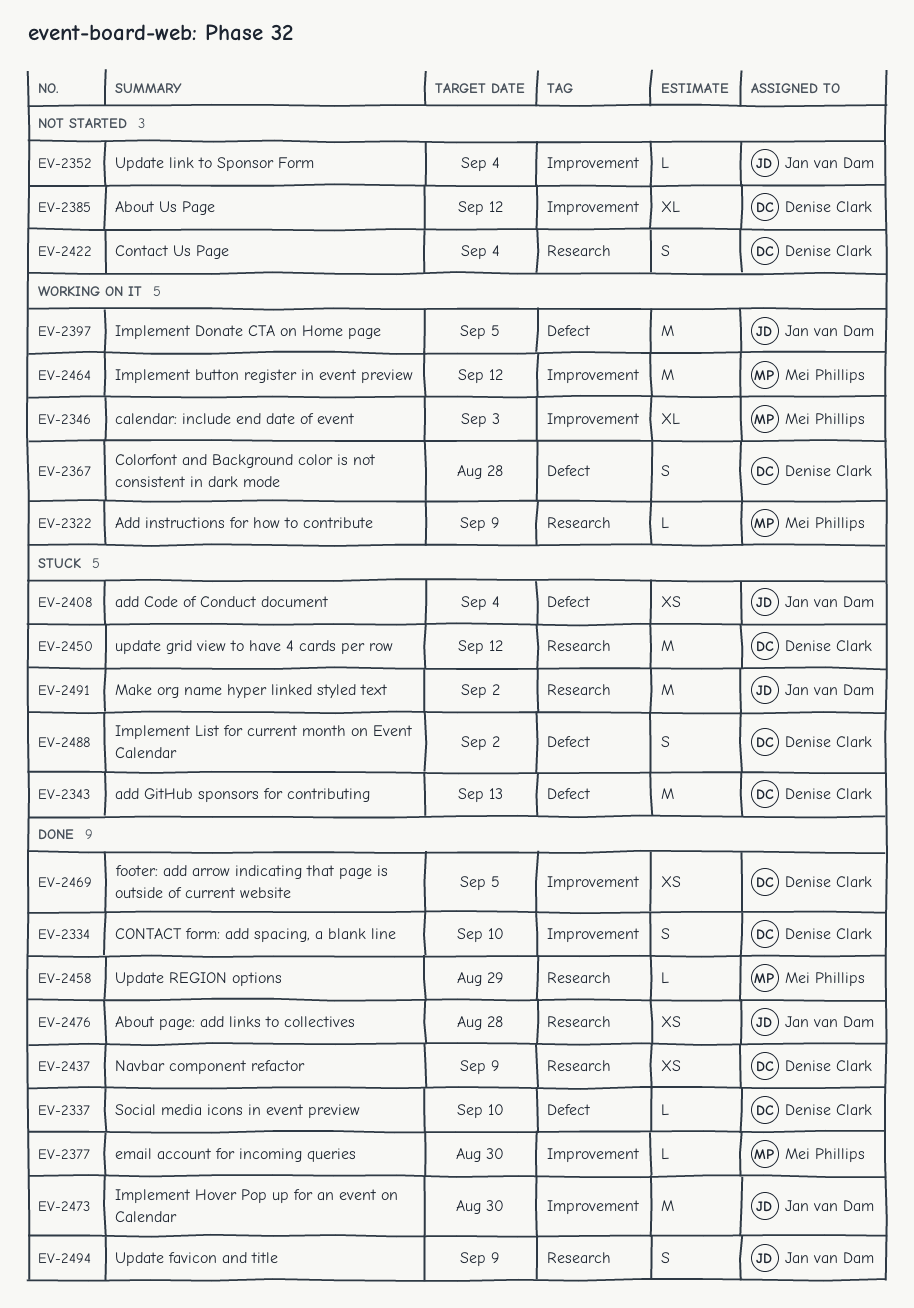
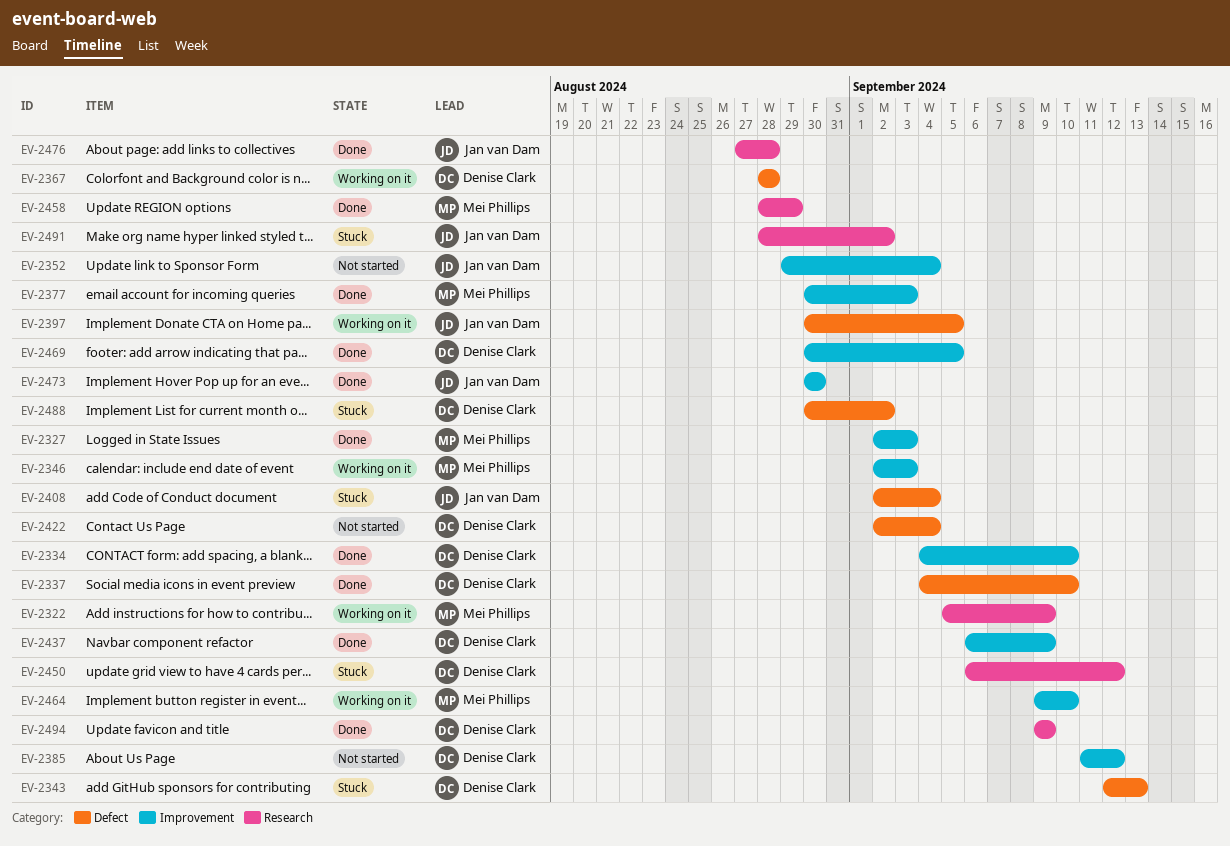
EV-2327: none -> present
EV-2377, due: Aug 30 -> Sep 3
EV-2422, label: Research -> Defect
EV-2437, label: Research -> Improvement
EV-2464, due: Sep 12 -> Sep 10
EV-2494, owner: Jan van Dam -> Denise Clark

